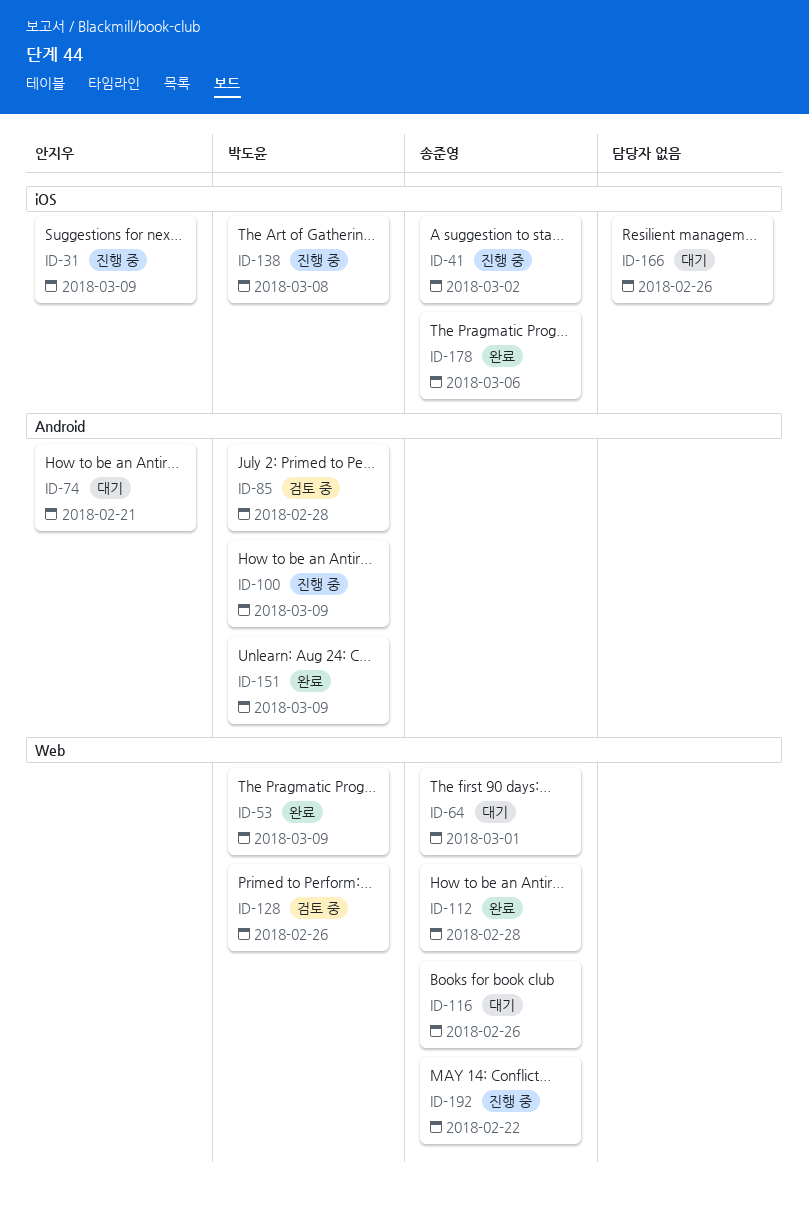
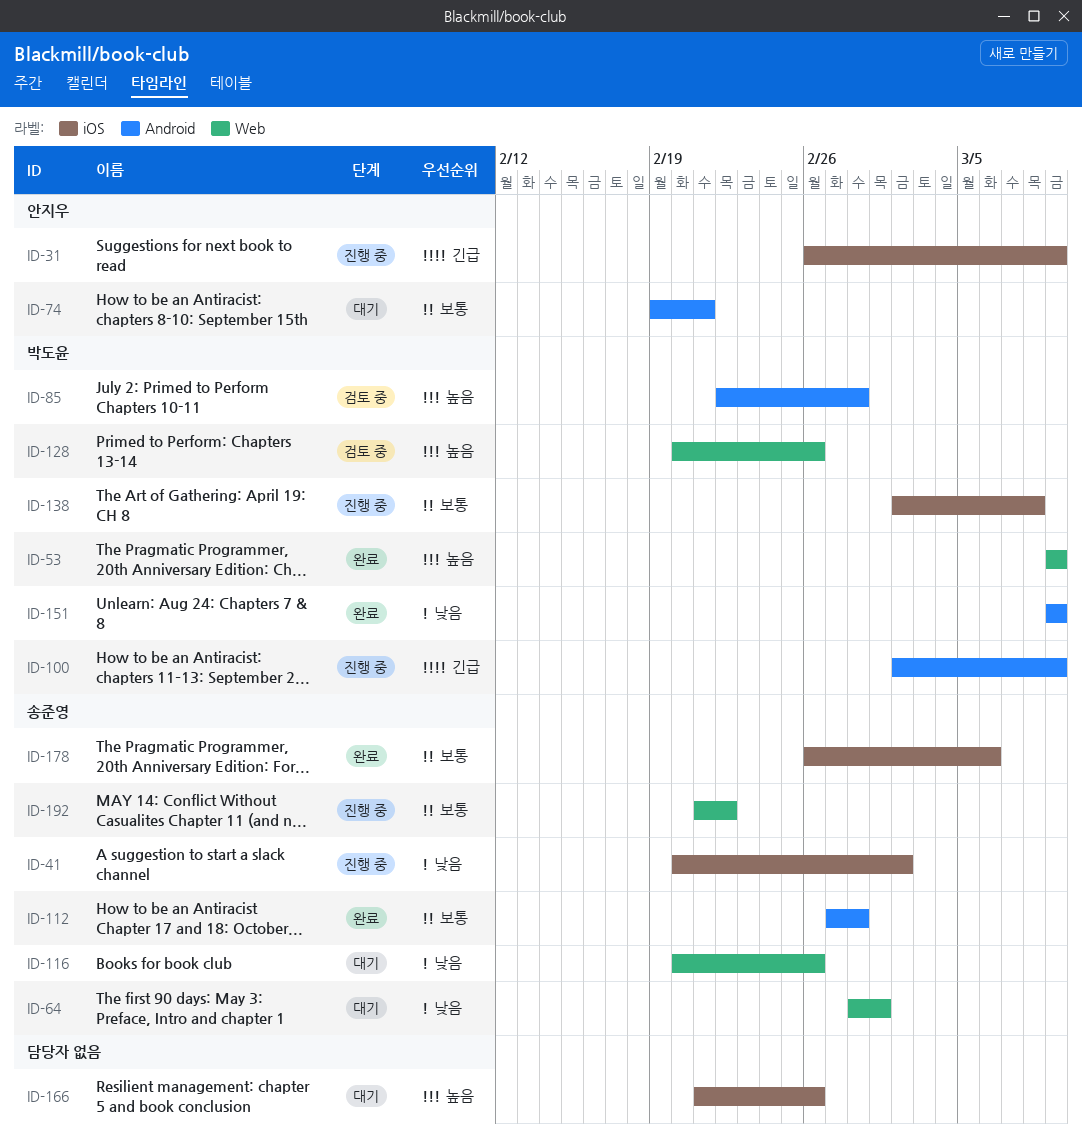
ID-112, label: Web -> Android

